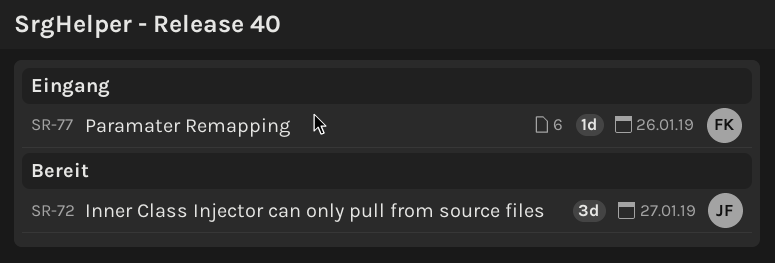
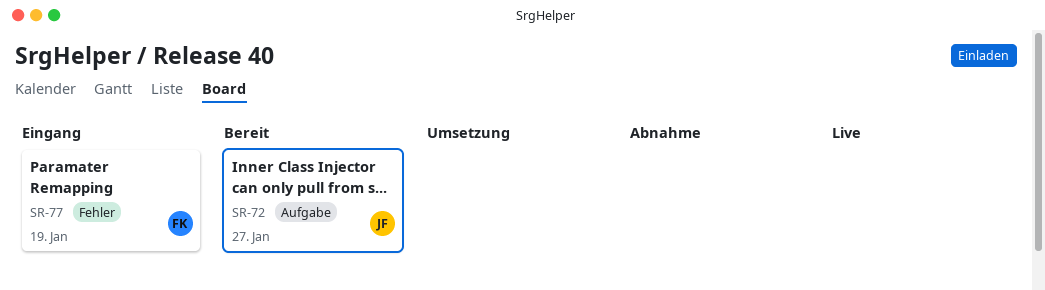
SR-77, due: Jan 26 -> Jan 19

